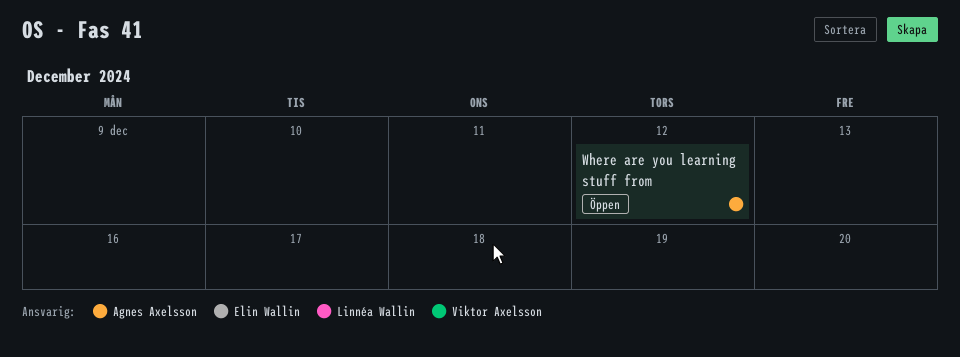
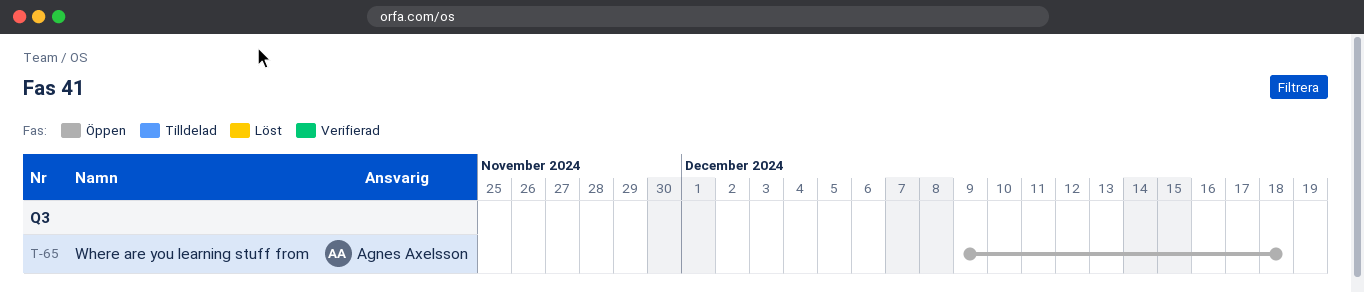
Where are you learning stuff from, due: Dec 12 -> Dec 18

